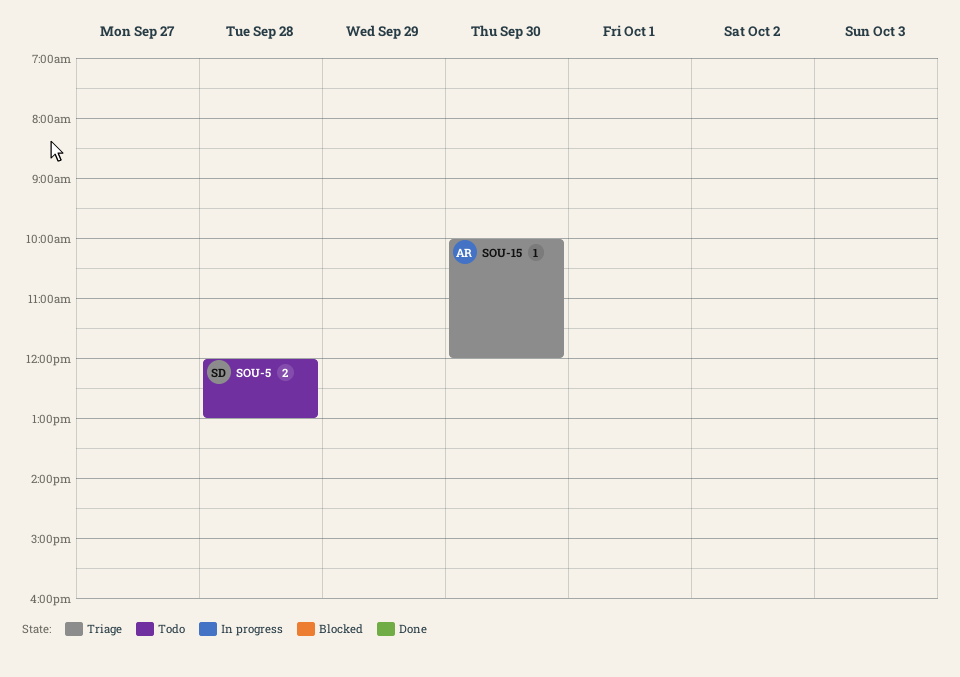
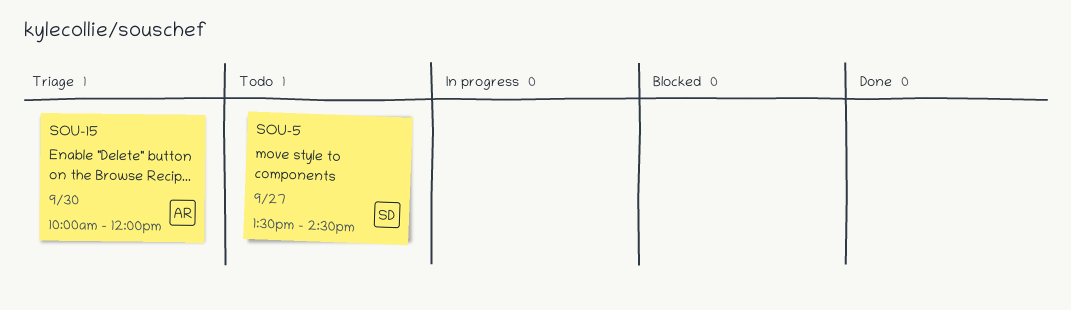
SOU-5, day: Sep 28 -> Sep 27
SOU-5, begins: 12:00 -> 13:30
SOU-5, ends: 13:00 -> 14:30

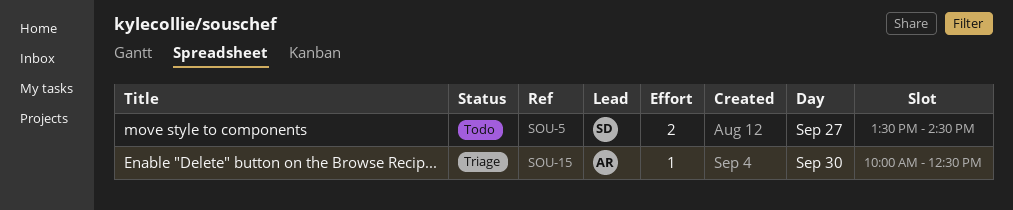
SOU-15, ends: 12:00 -> 12:30

